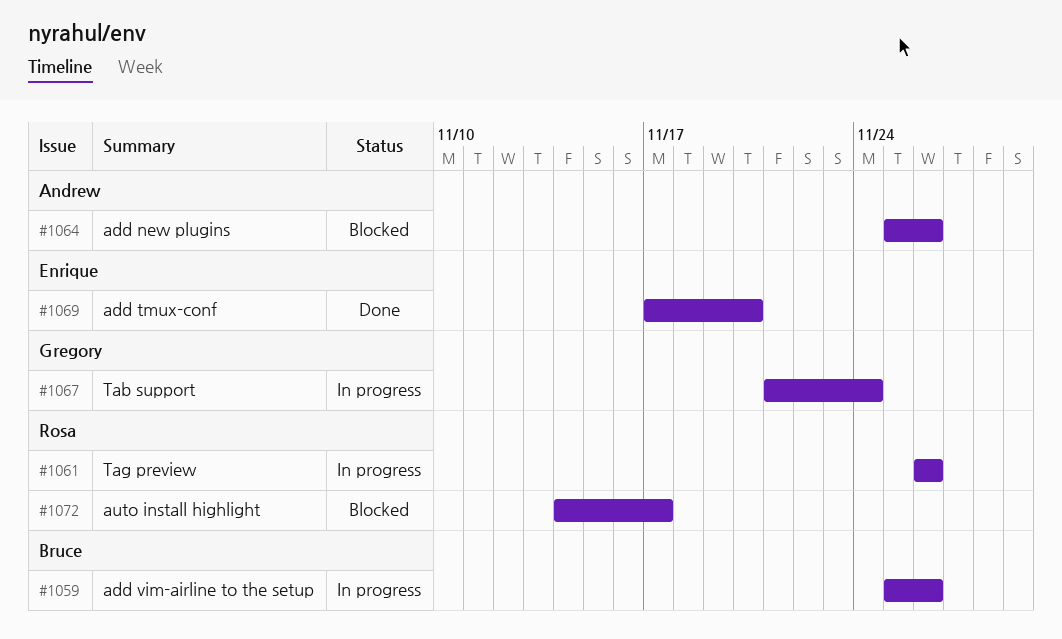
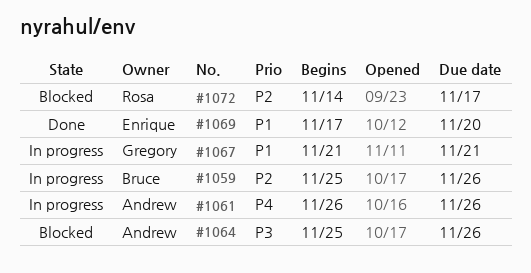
#1061, owner: Rosa -> Andrew
#1067, due: Nov 24 -> Nov 21

